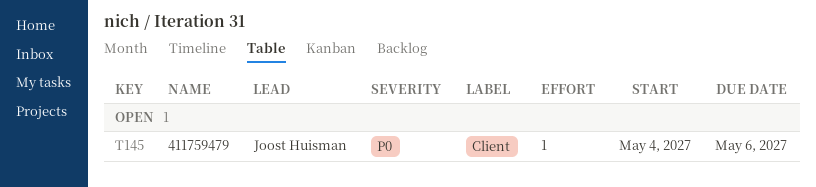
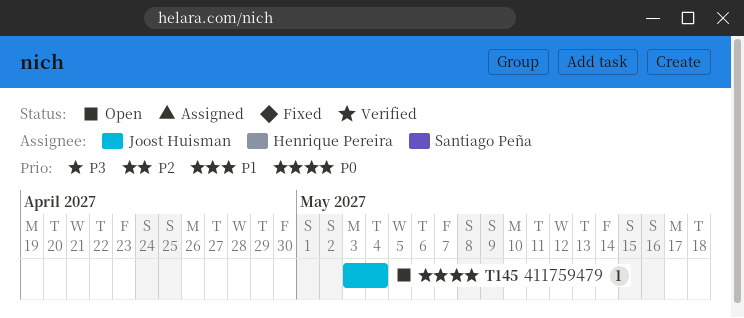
T145, start: May 4 -> May 3
T145, due: May 6 -> May 4

